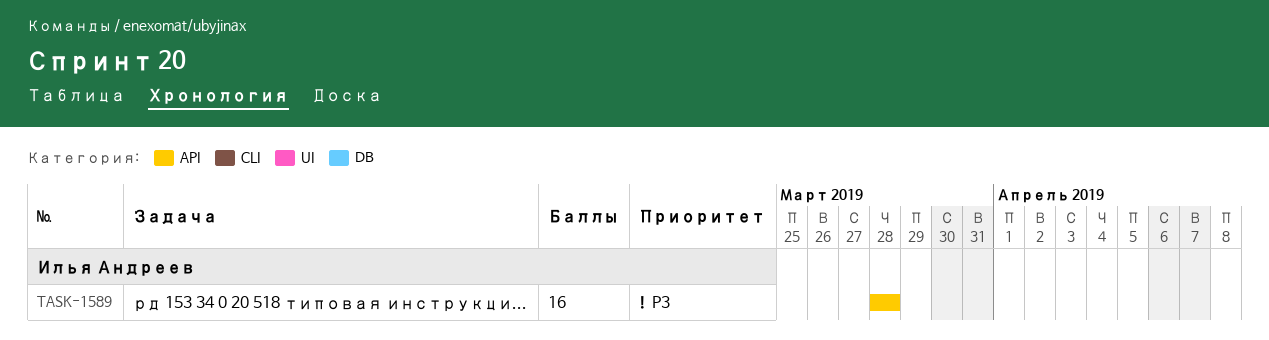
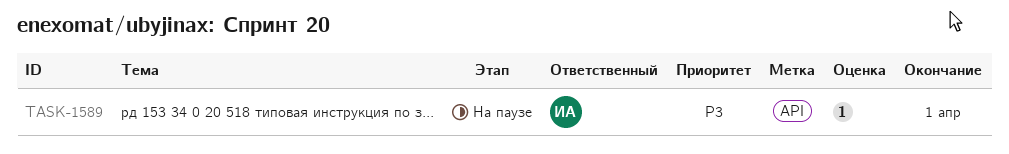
TASK-1589, estimate: 16 -> 1
TASK-1589, due: Mar 28 -> Apr 1

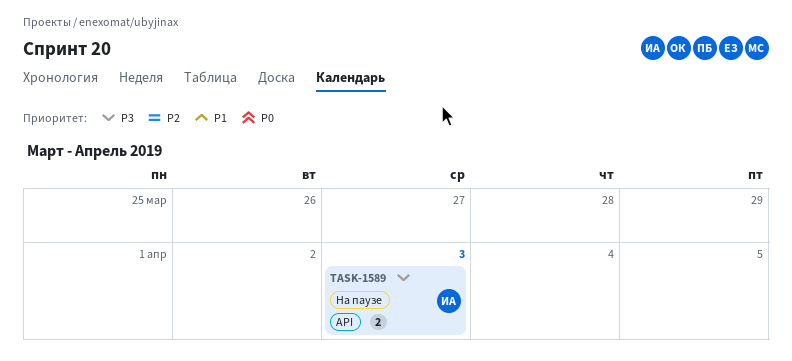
TASK-1589, estimate: 1 -> 2
TASK-1589, due: Apr 1 -> Apr 3

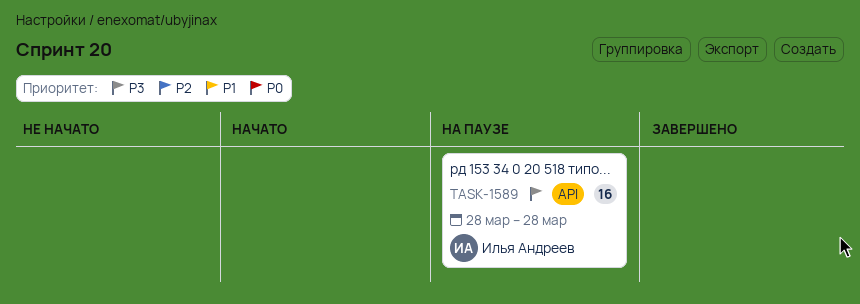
TASK-1589, estimate: 2 -> 16
TASK-1589, due: Apr 3 -> Mar 28

